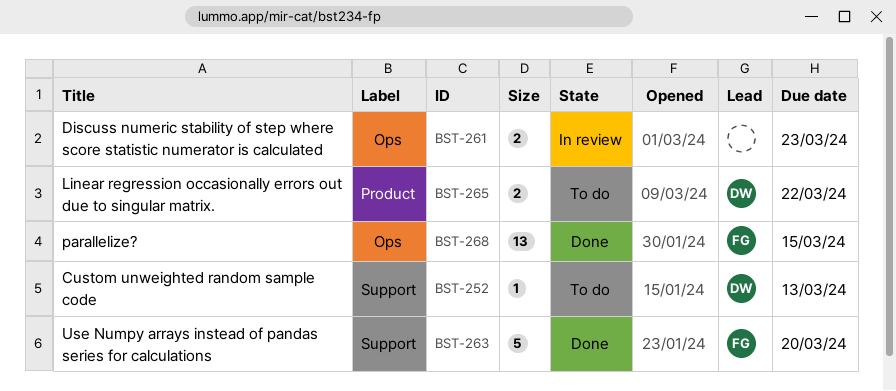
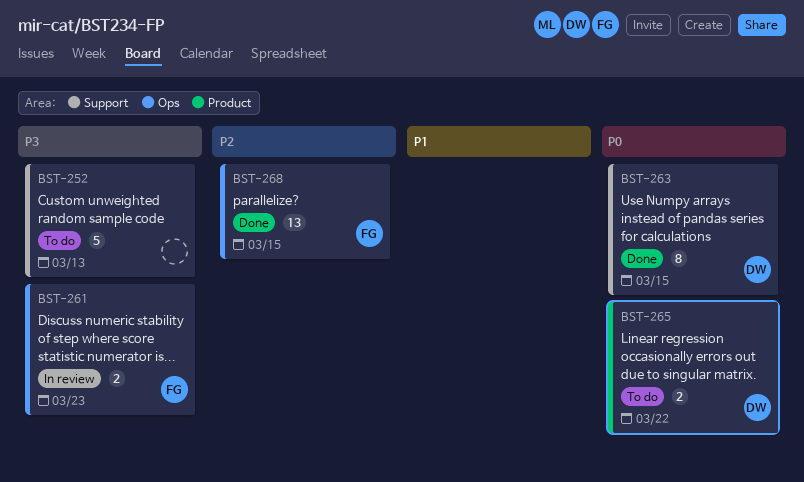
BST-252, owner: DW -> none
BST-252, estimate: 1 -> 5
BST-261, owner: none -> FG
BST-263, owner: FG -> DW
BST-263, estimate: 5 -> 8
BST-263, due: Mar 20 -> Mar 15

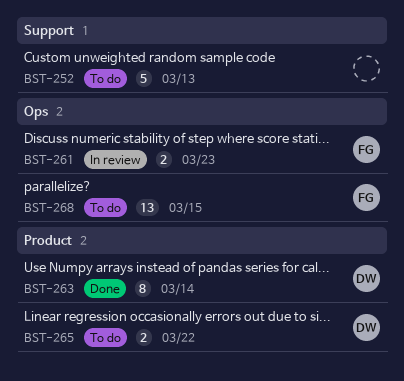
BST-263, label: Support -> Product
BST-263, due: Mar 15 -> Mar 14
BST-268, status: Done -> To do

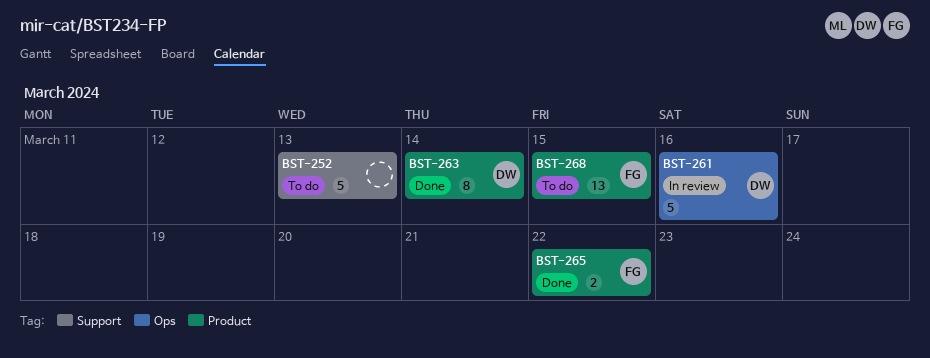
BST-261, owner: FG -> DW
BST-261, estimate: 2 -> 5
BST-261, due: Mar 23 -> Mar 16
BST-265, status: To do -> Done
BST-265, owner: DW -> FG
BST-268, label: Ops -> Product

